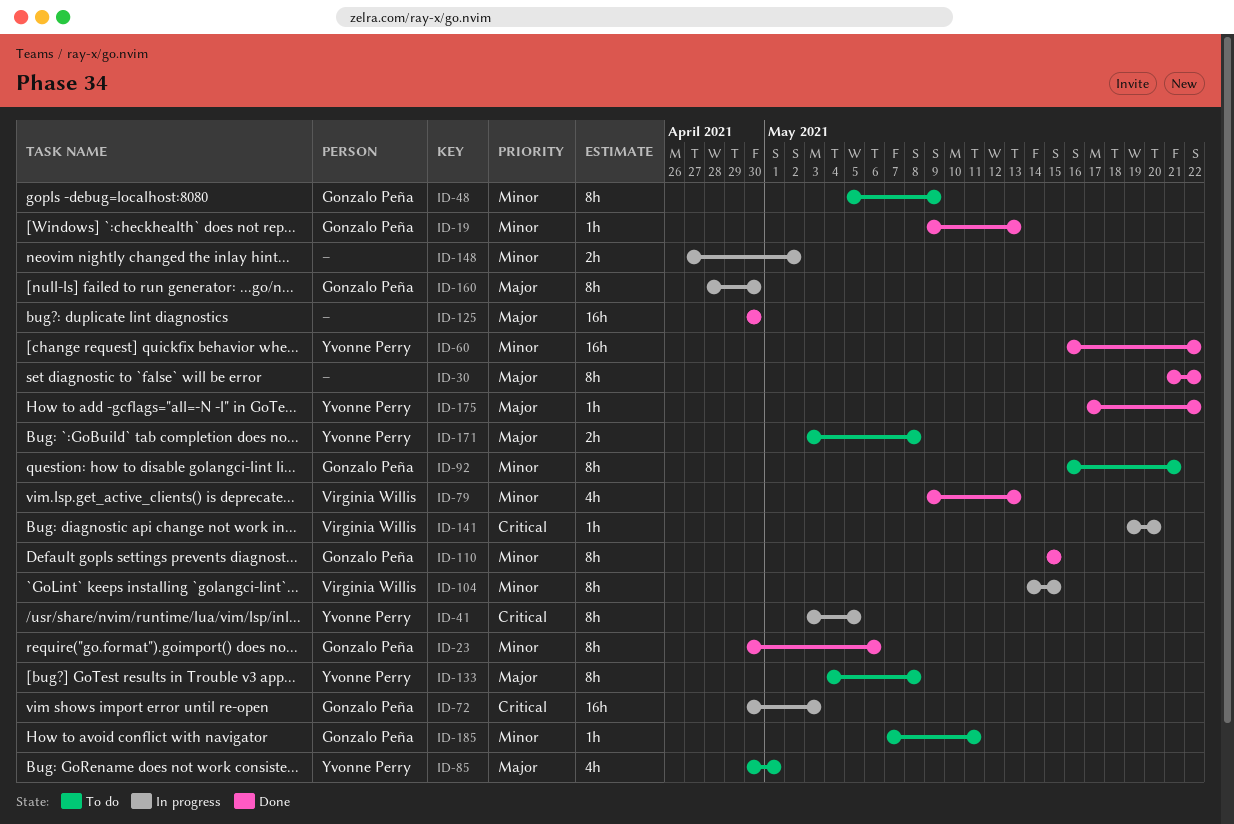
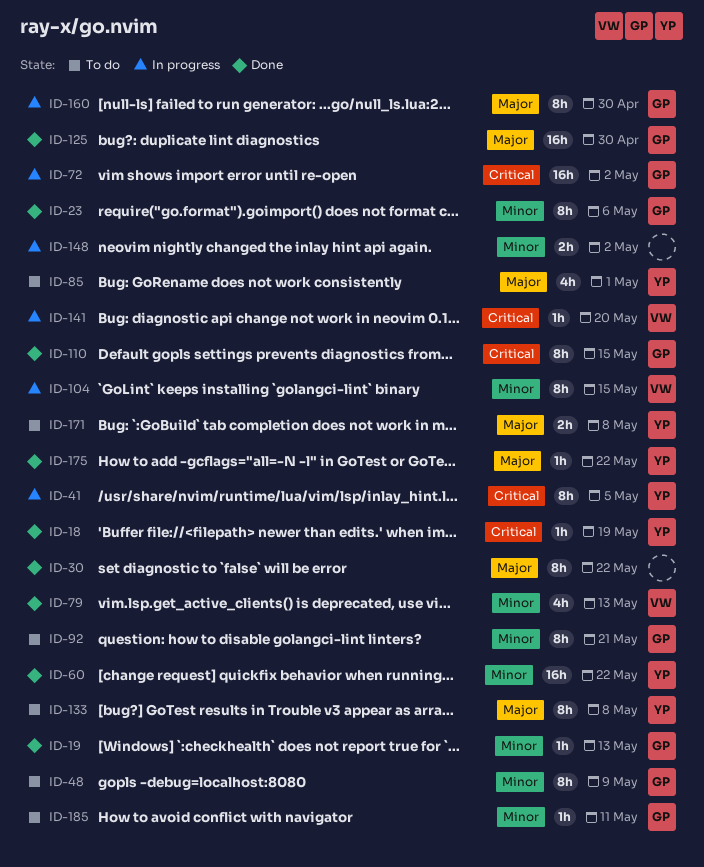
ID-18: none -> present
ID-72, due: May 3 -> May 2
ID-110, priority: Minor -> Critical
ID-125, owner: none -> Gonzalo Peña

